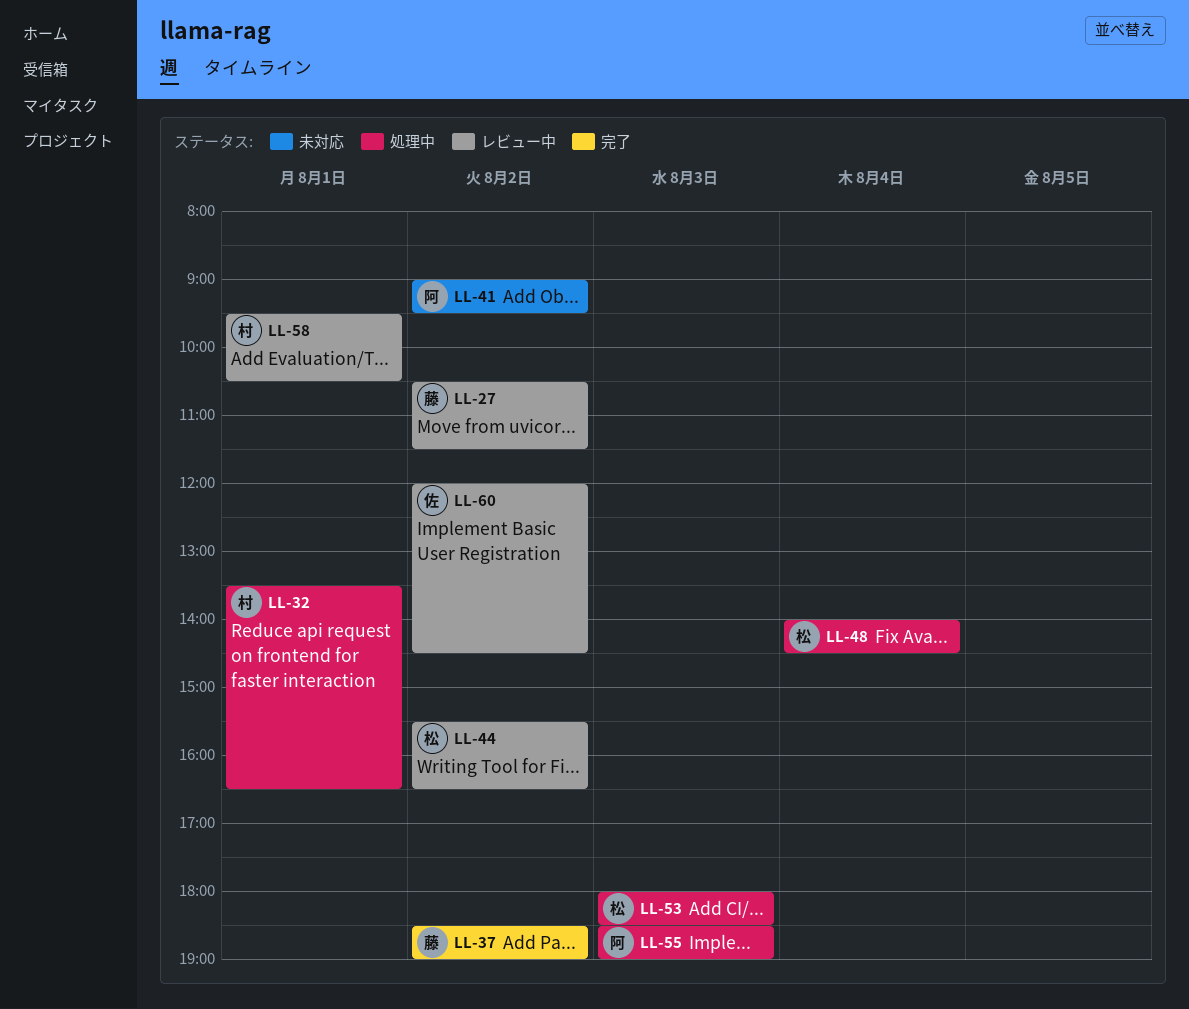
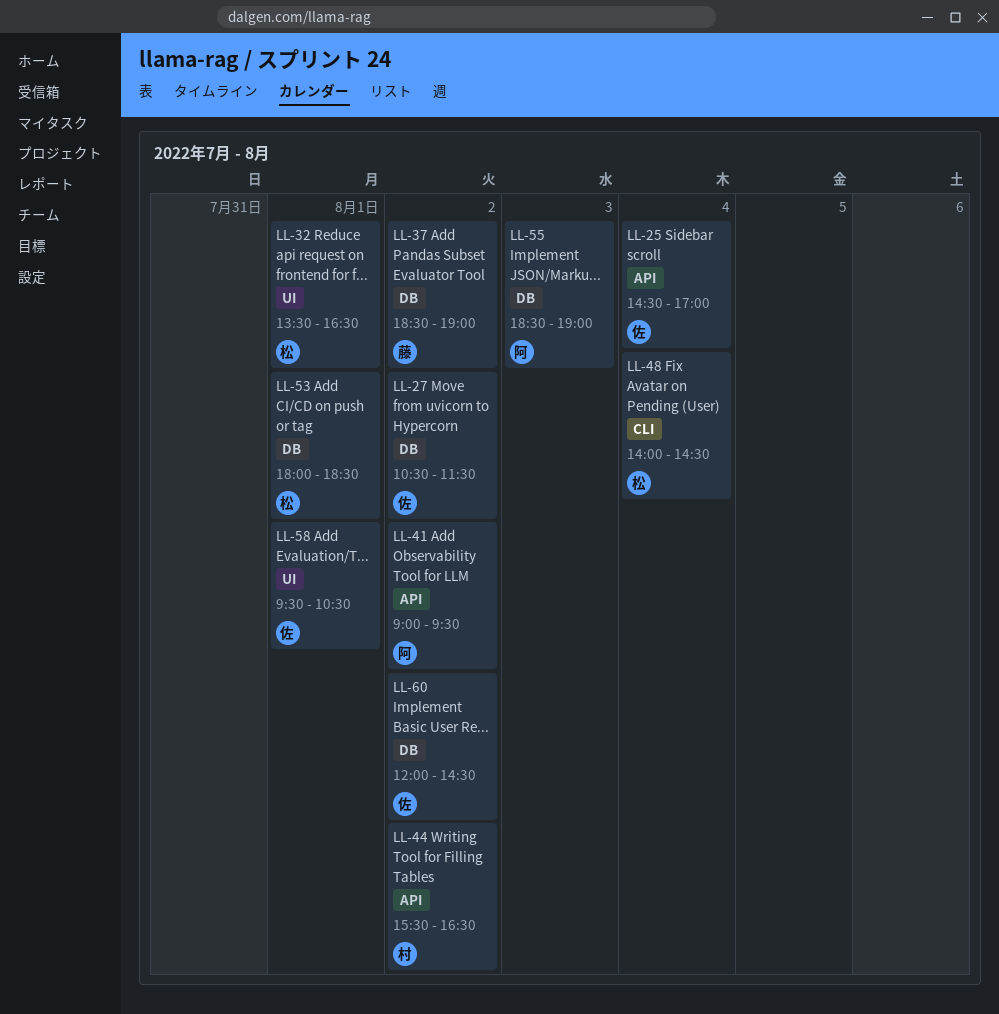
LL-25: none -> present
LL-27, owner: 藤 -> 佐
LL-32, owner: 村 -> 松
LL-44, owner: 松 -> 村
LL-53, day: Aug 3 -> Aug 1
LL-58, owner: 村 -> 佐

